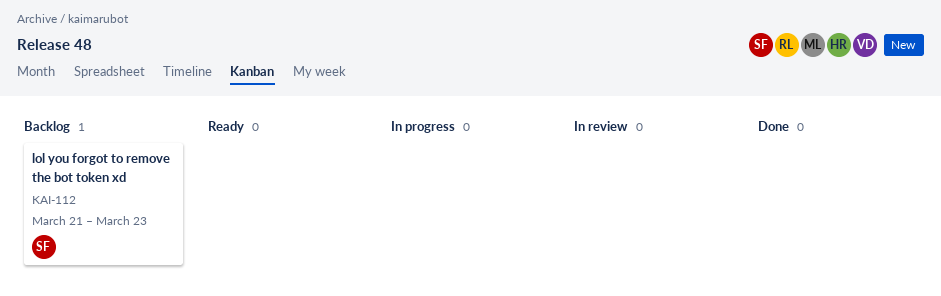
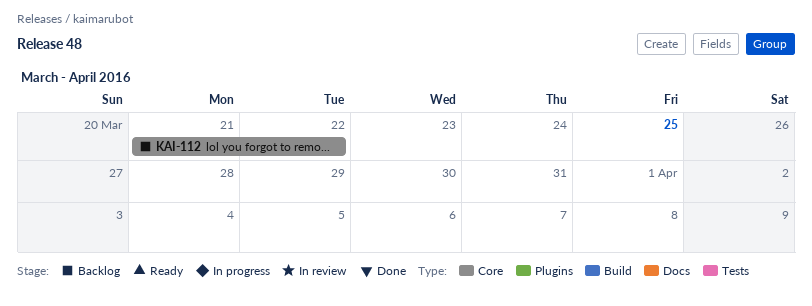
KAI-112, due: Mar 23 -> Mar 22

